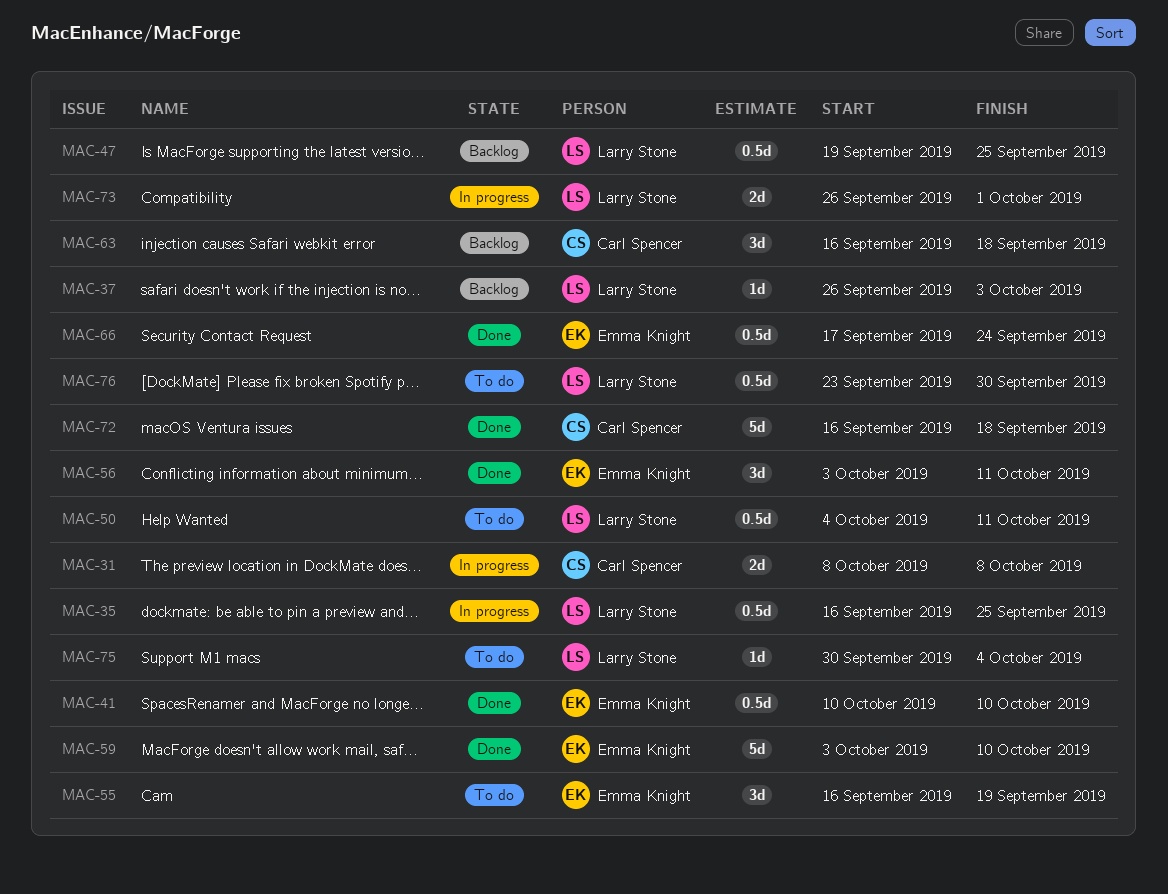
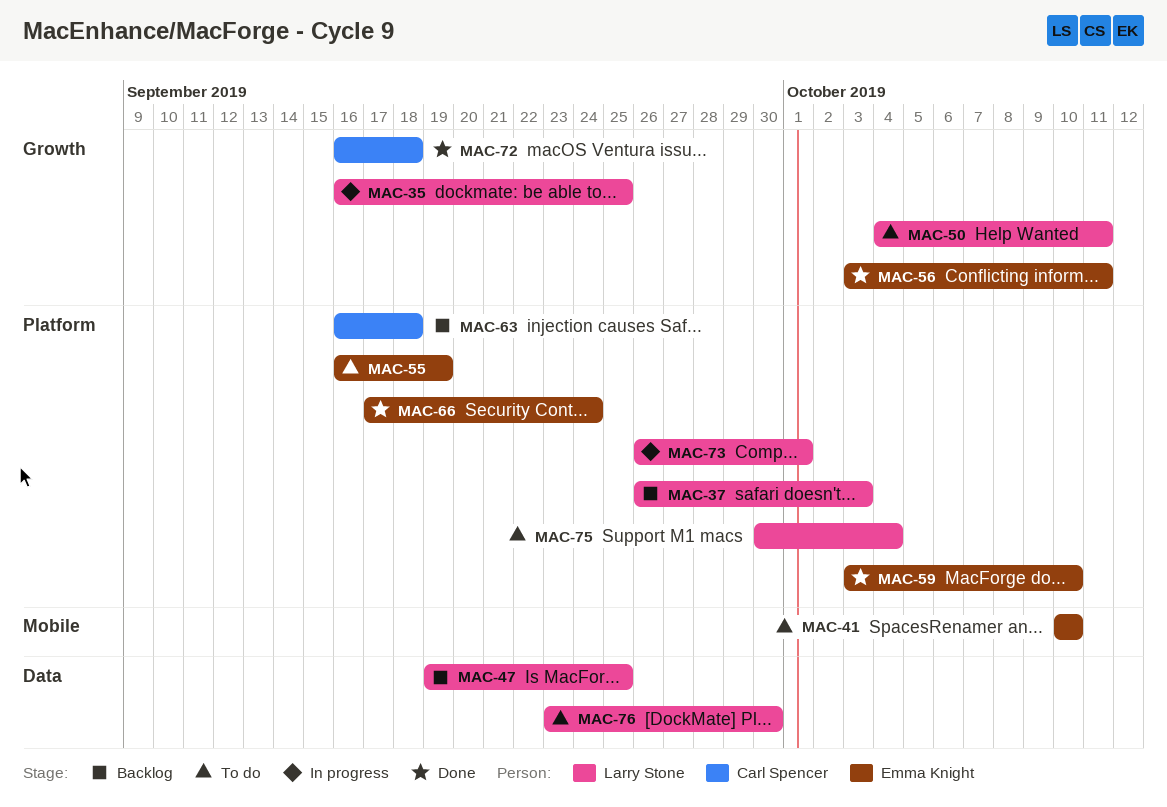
MAC-31: present -> none
MAC-41, status: Done -> To do

